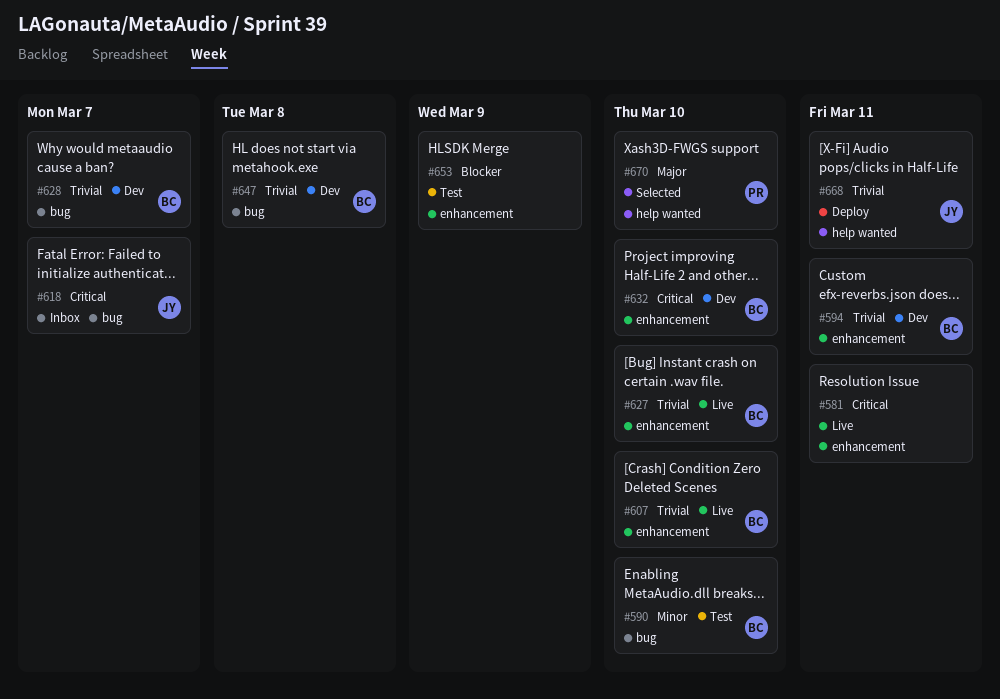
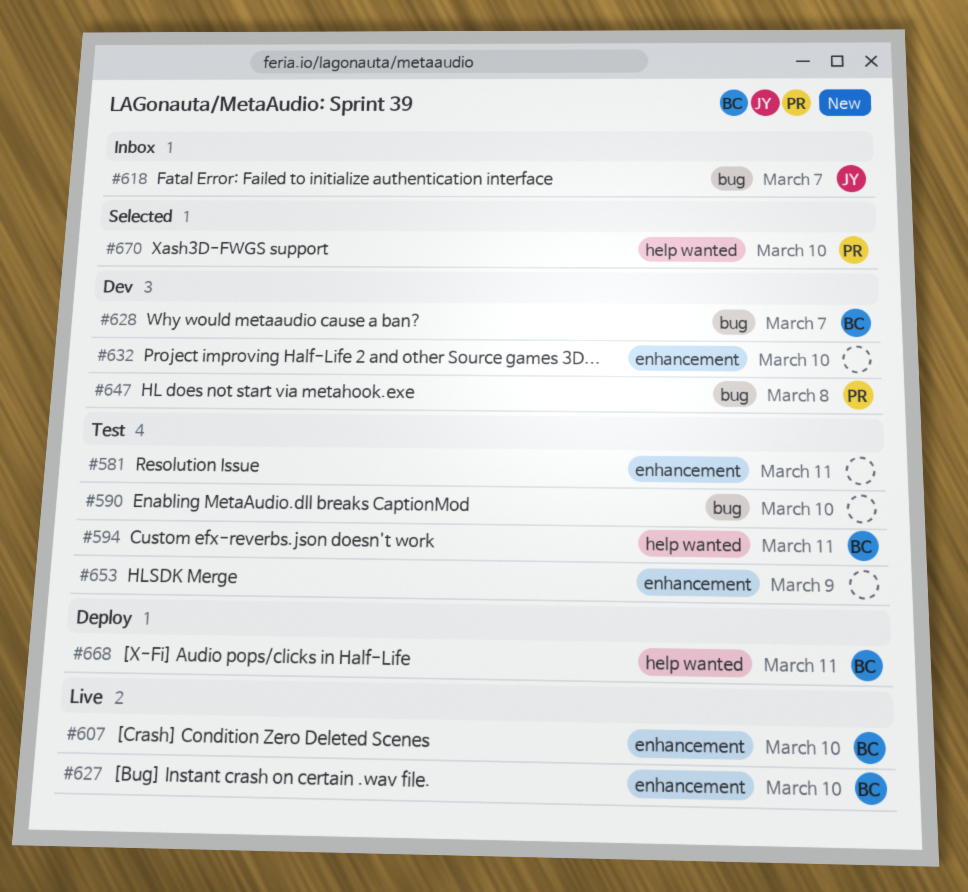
#581, status: Live -> Test
#590, owner: BC -> none
#594, status: Dev -> Test
#594, label: enhancement -> help wanted
#632, owner: BC -> none
#647, owner: BC -> PR
#668, owner: JY -> BC

